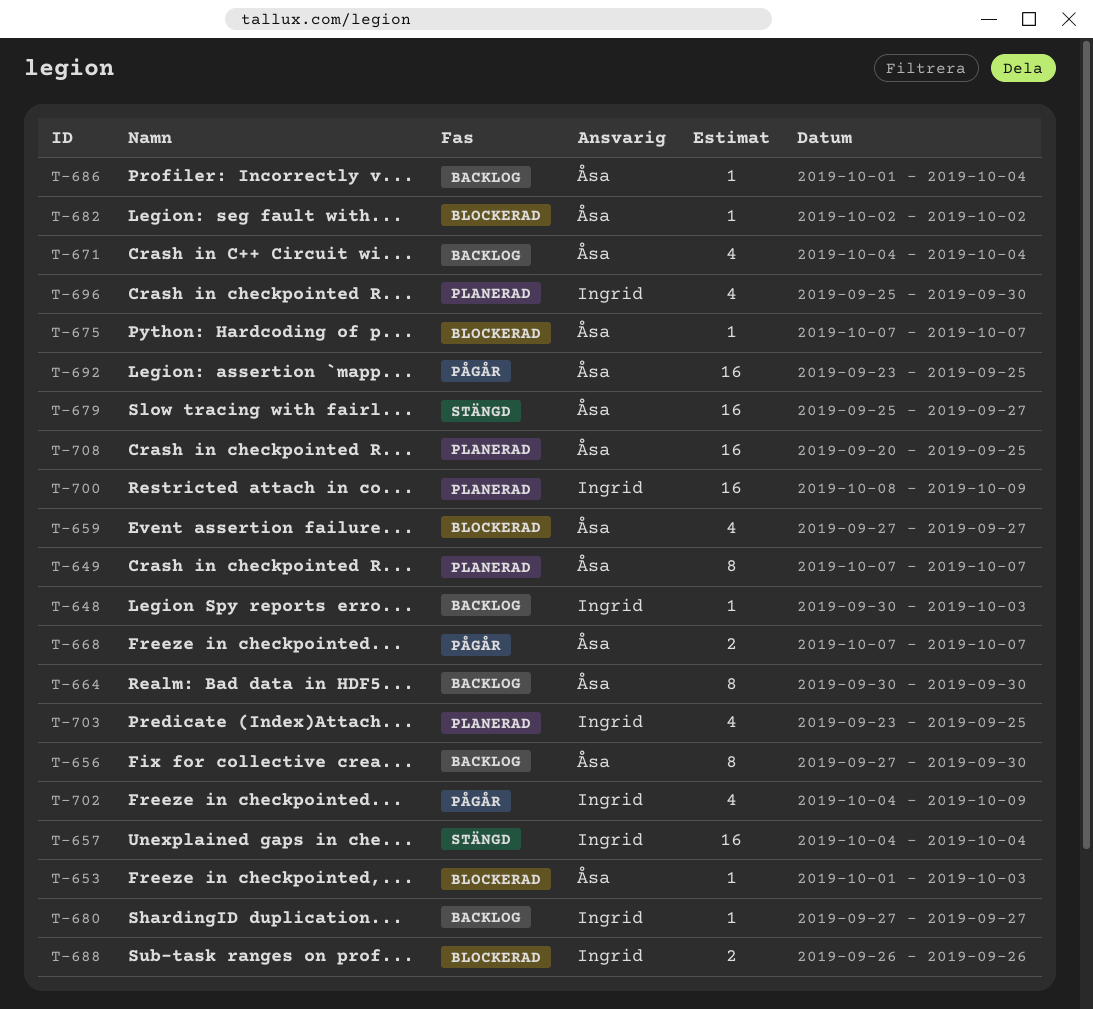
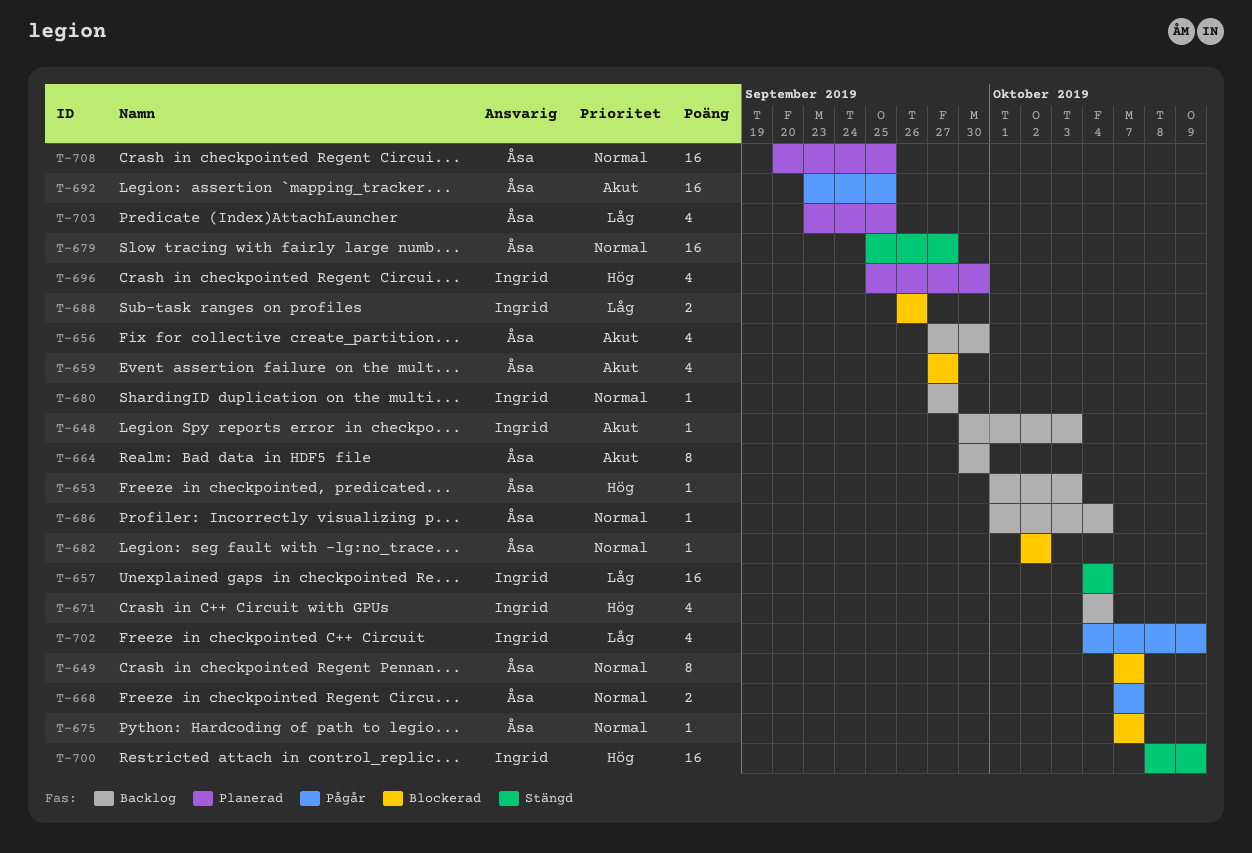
T-649, status: Planerad -> Blockerad
T-653, status: Blockerad -> Backlog
T-656, estimate: 8 -> 4
T-671, owner: Åsa -> Ingrid
T-700, status: Planerad -> Stängd
T-703, owner: Ingrid -> Åsa

